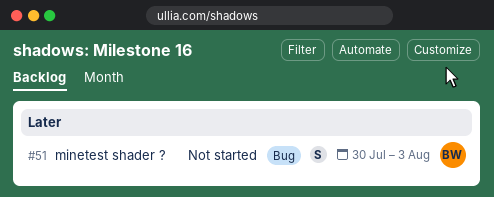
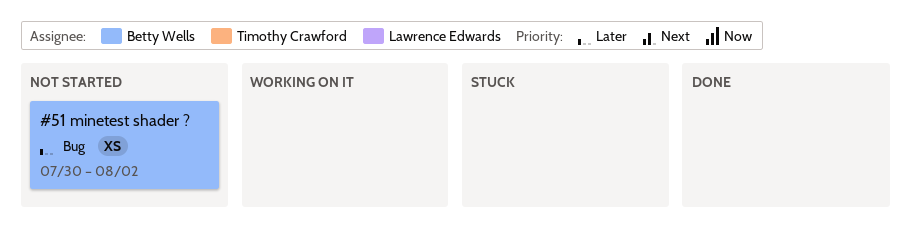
#51, estimate: S -> XS
#51, due: Aug 3 -> Aug 2

